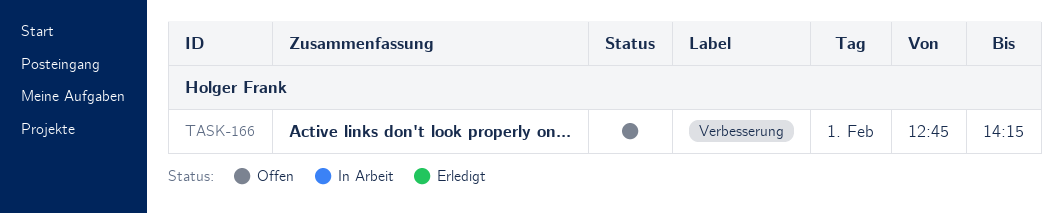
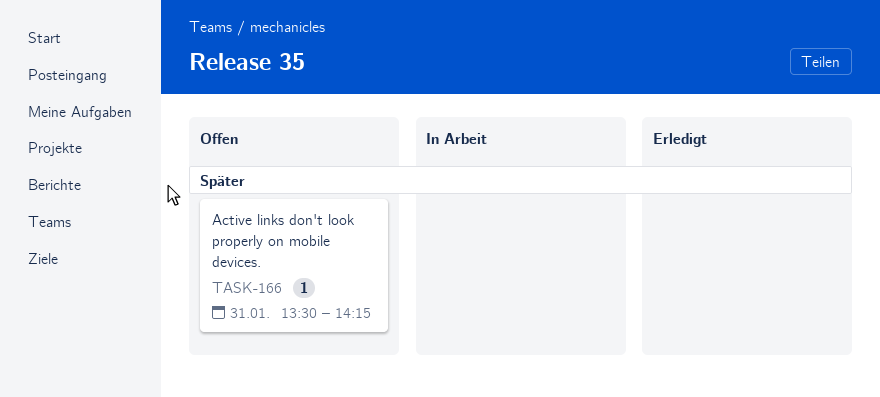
TASK-166, day: Feb 1 -> Jan 31
TASK-166, begins: 12:45 -> 13:30

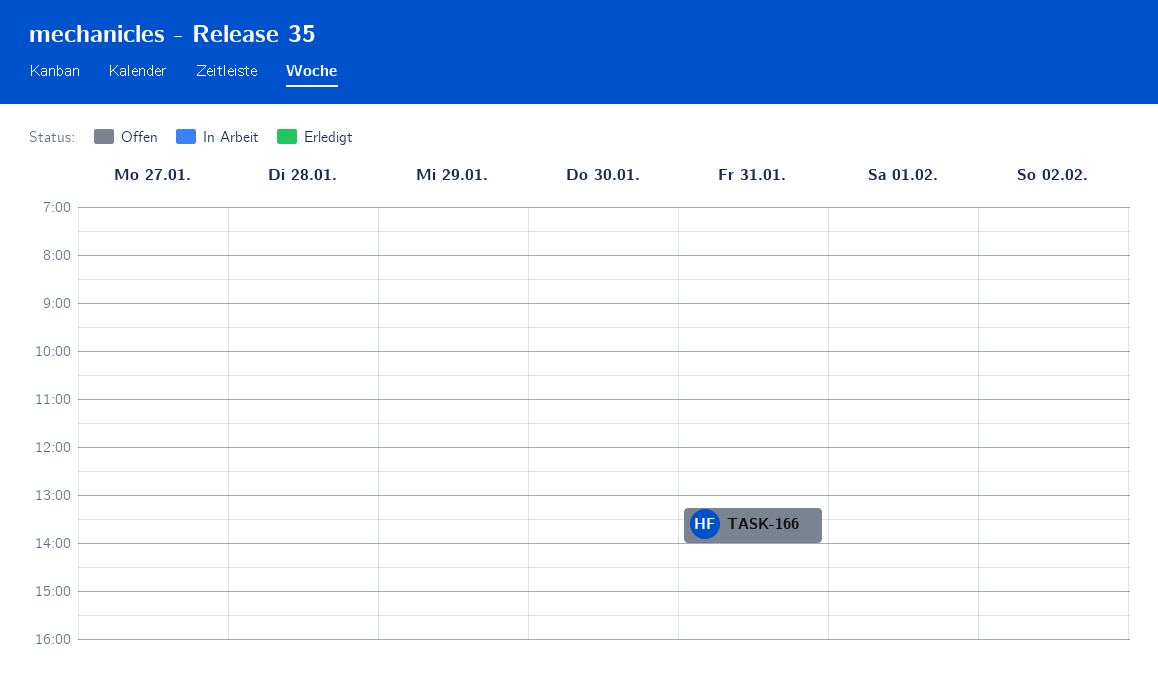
TASK-166, begins: 13:30 -> 13:15
TASK-166, ends: 14:15 -> 14:00

